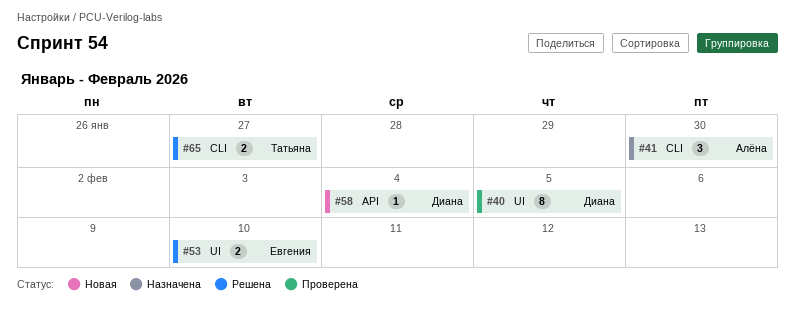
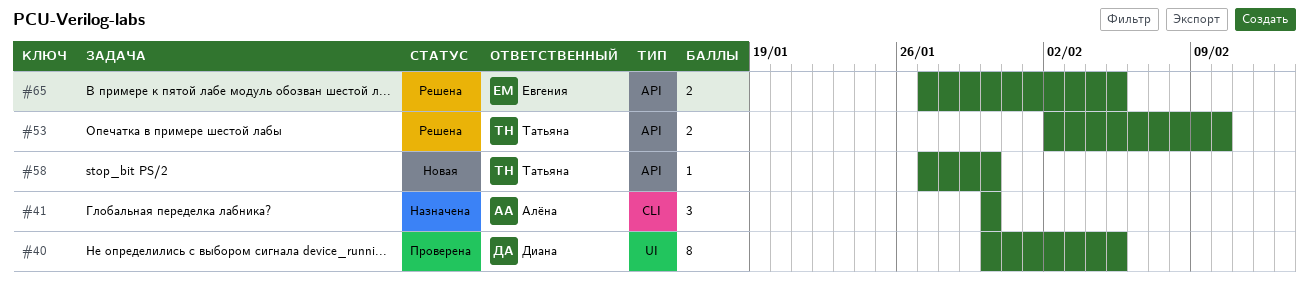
#53, owner: Евгения -> Татьяна
#53, label: UI -> API
#58, owner: Диана -> Татьяна
#58, due: Feb 4 -> Jan 30
#65, owner: Татьяна -> Евгения
#65, label: CLI -> API
#65, due: Jan 27 -> Feb 5

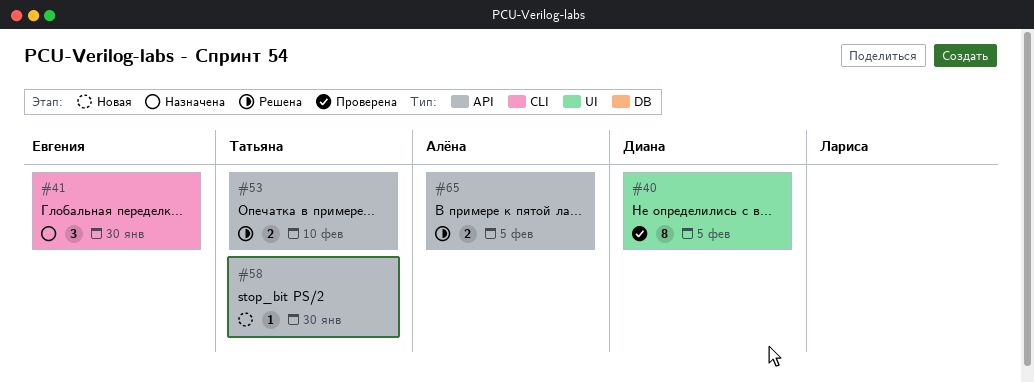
#41, owner: Алёна -> Евгения
#65, owner: Евгения -> Алёна

